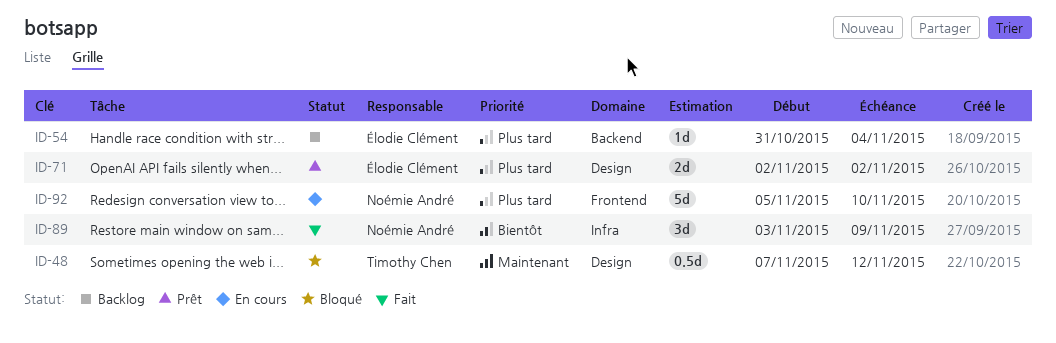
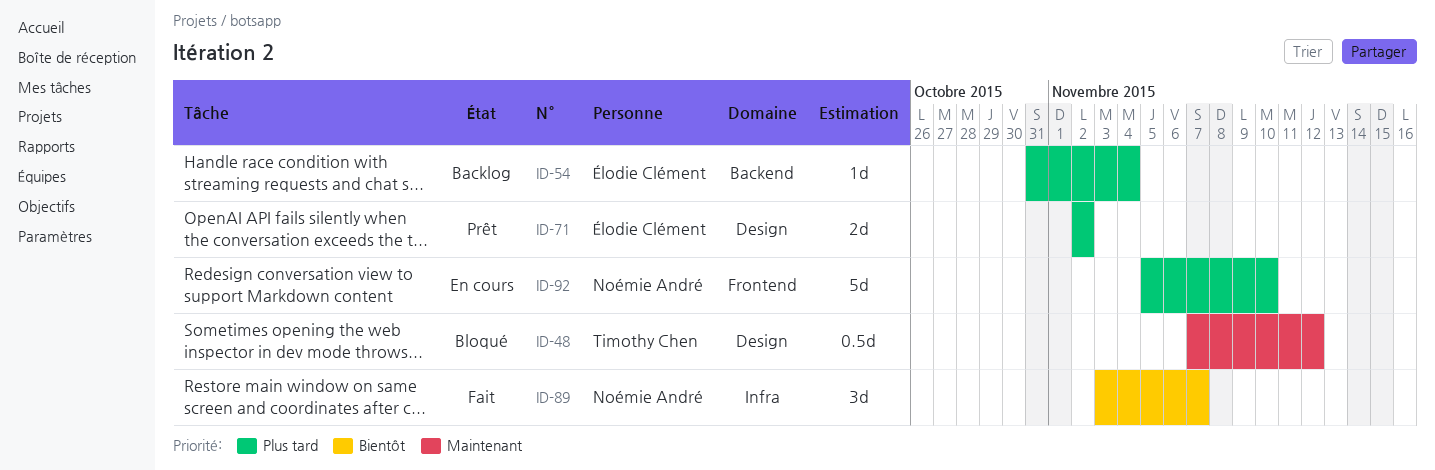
ID-89, due: Nov 9 -> Nov 7

